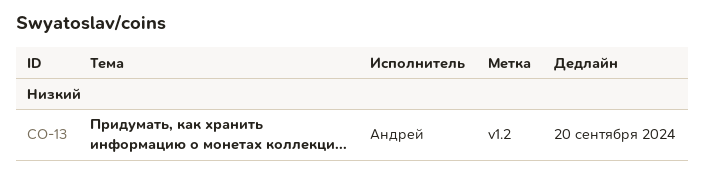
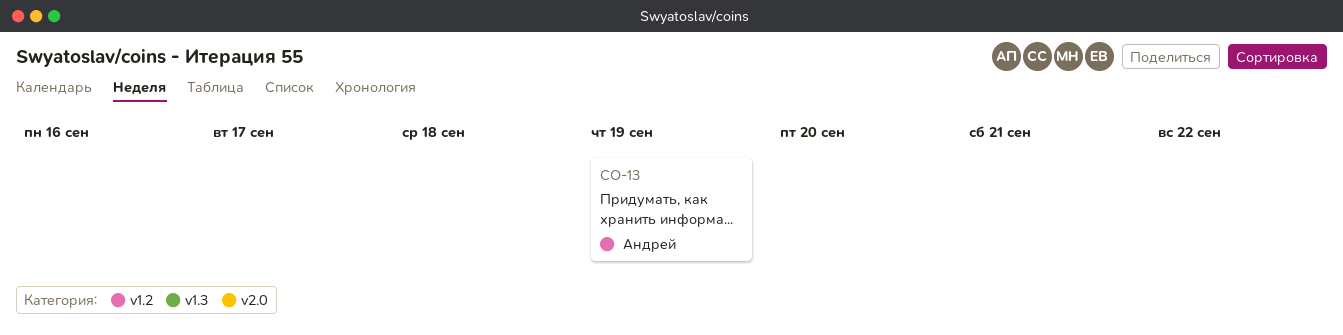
CO-13, due: Sep 20 -> Sep 19

